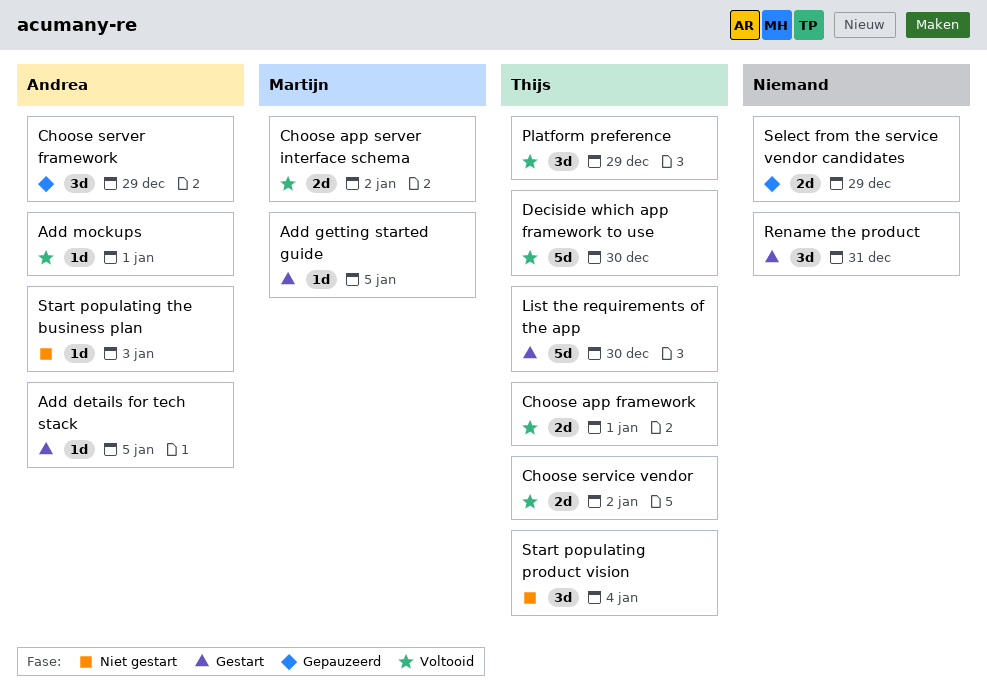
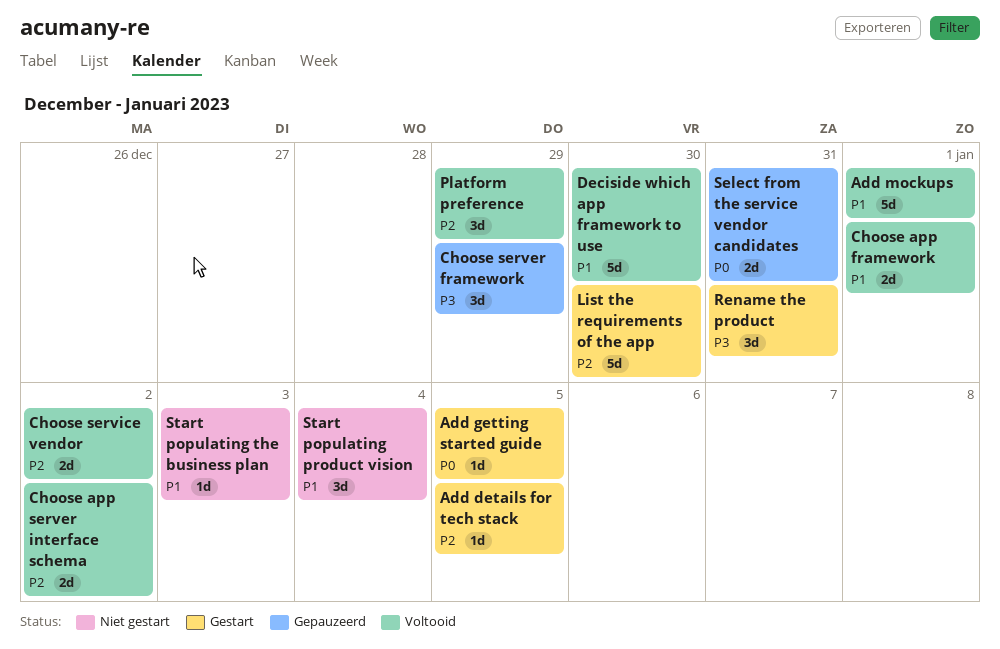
Add mockups, estimate: 1d -> 5d
Select from the service vendor candidates, due: Dec 29 -> Dec 31

